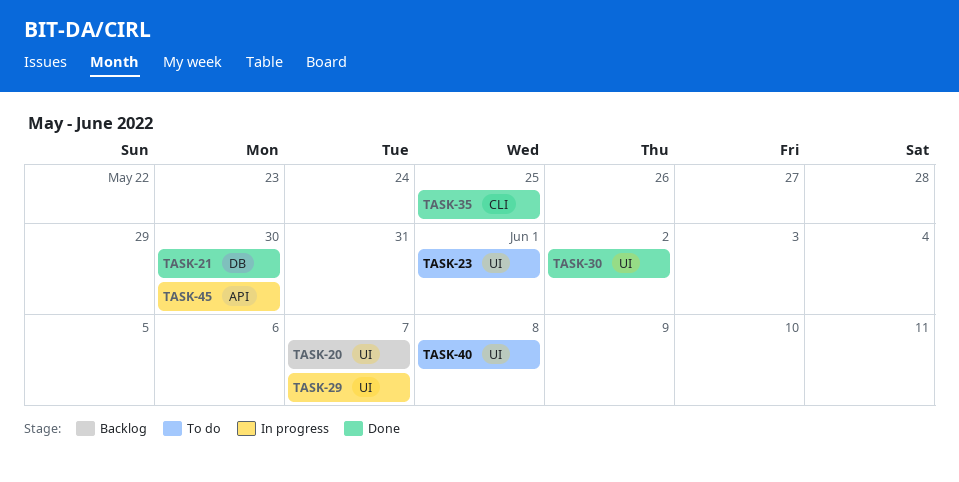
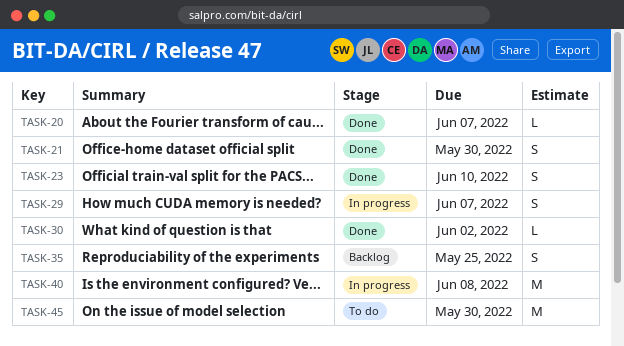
TASK-20, status: Backlog -> Done
TASK-23, status: To do -> Done
TASK-23, due: Jun 1 -> Jun 10
TASK-35, status: Done -> Backlog
TASK-40, status: To do -> In progress
TASK-45, status: In progress -> To do

